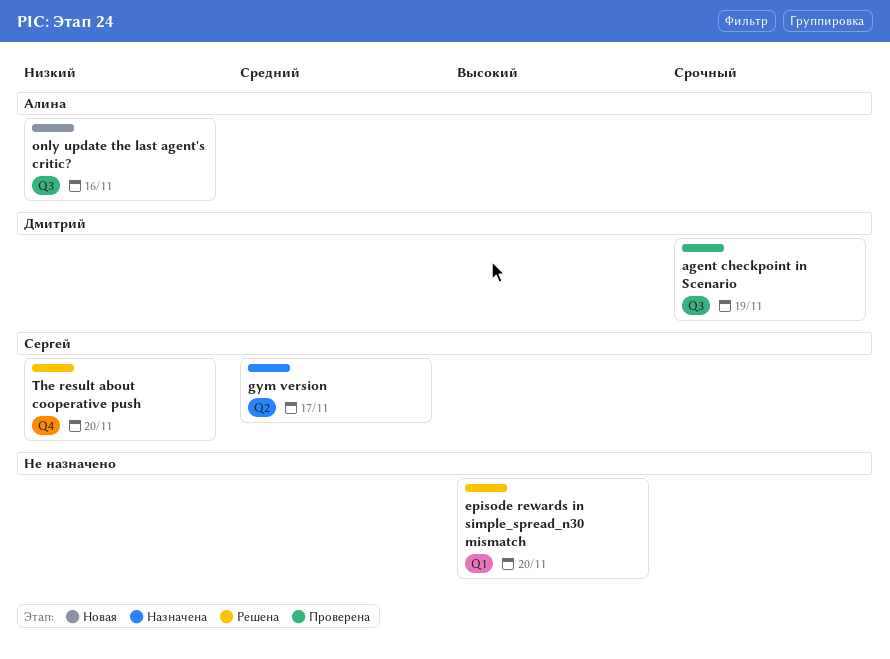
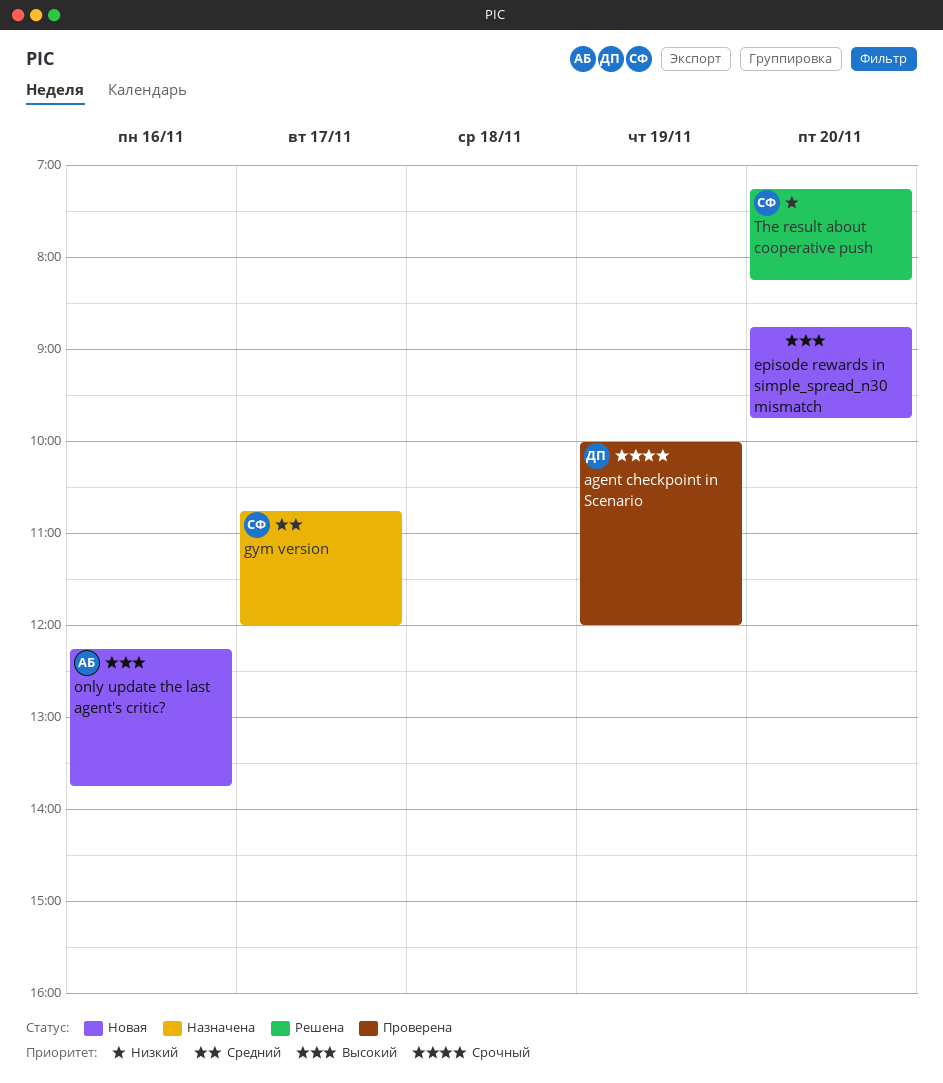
episode rewards in simple_spread_n30 mismatch, status: Решена -> Новая
only update the last agent's critic?, priority: Низкий -> Высокий

